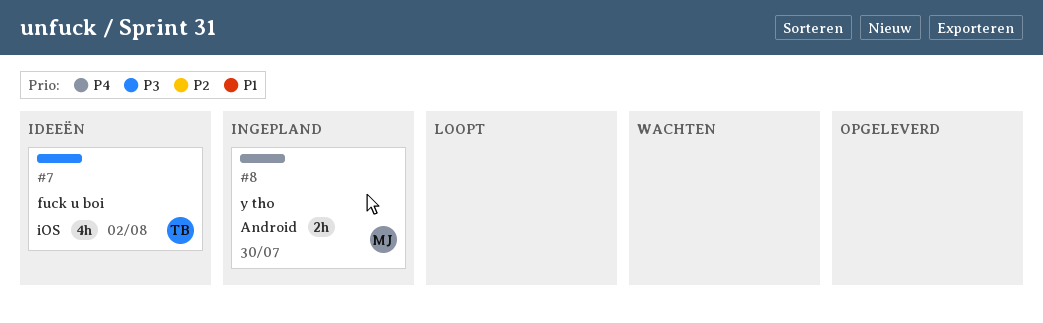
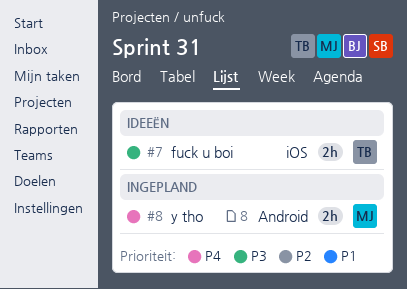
#7, estimate: 4h -> 2h

